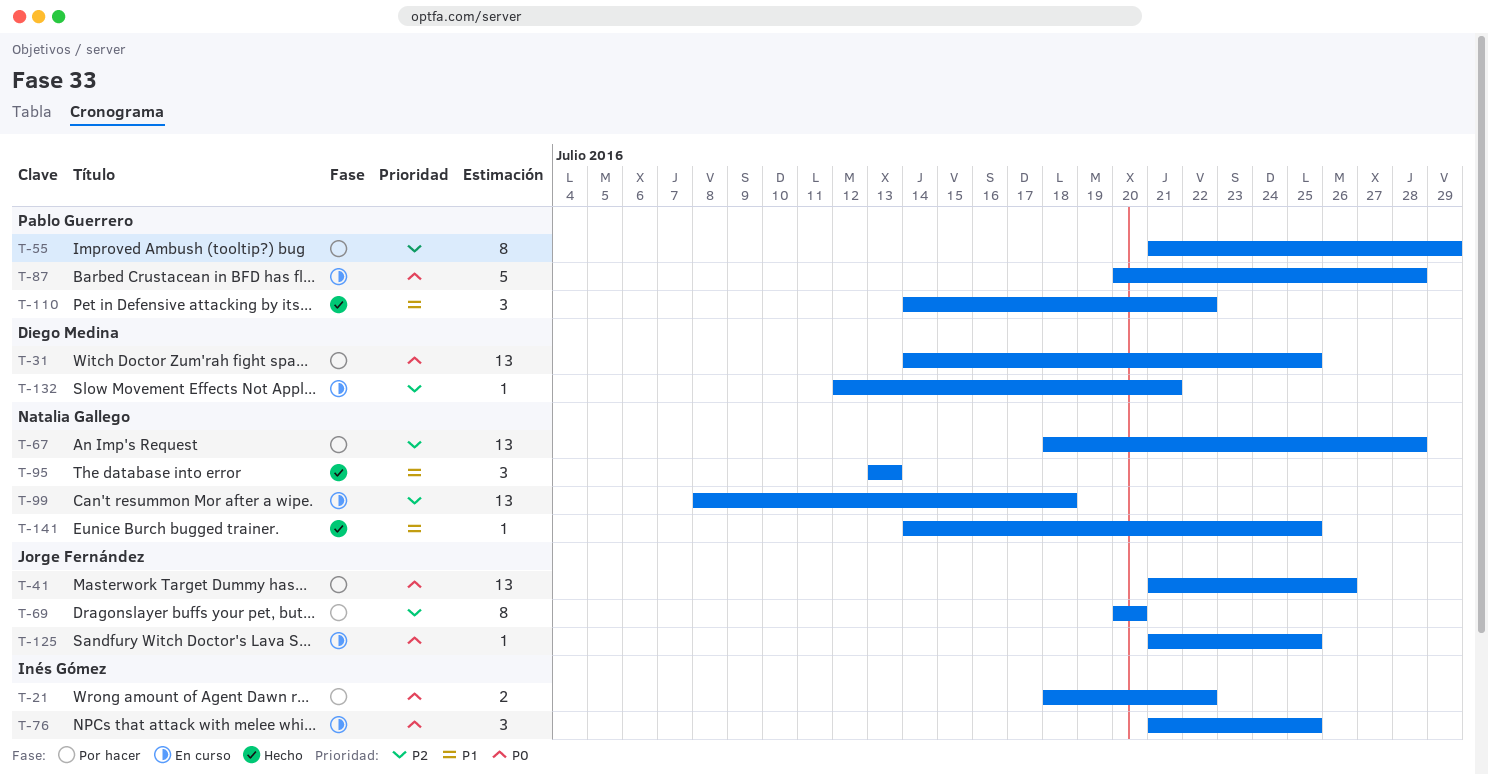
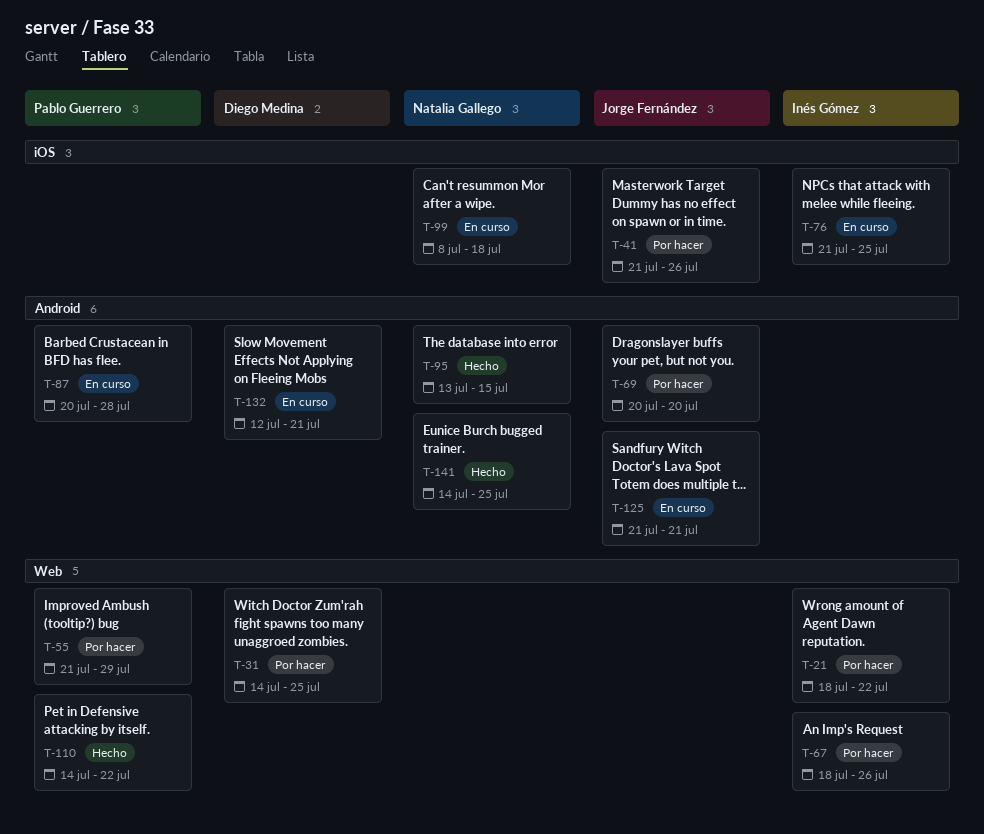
T-67, owner: Natalia Gallego -> Inés Gómez
T-67, due: Jul 28 -> Jul 26
T-95, due: Jul 13 -> Jul 15
T-125, due: Jul 25 -> Jul 21

